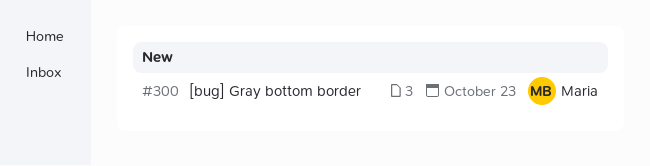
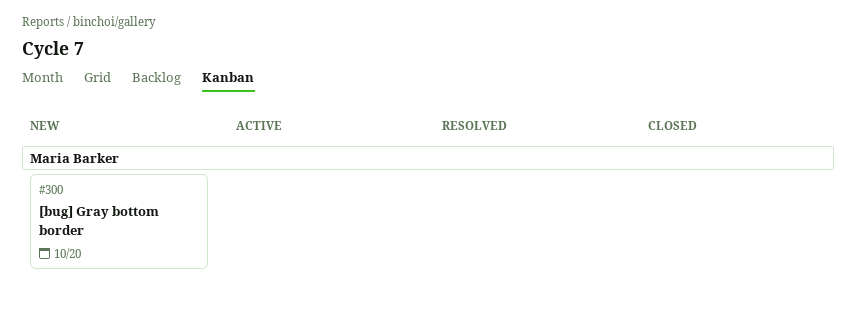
#300, due: Oct 23 -> Oct 20

